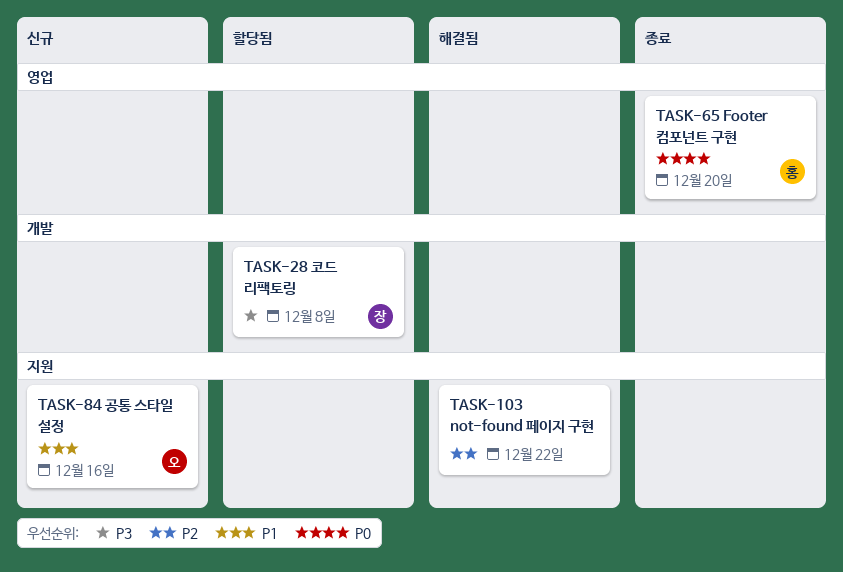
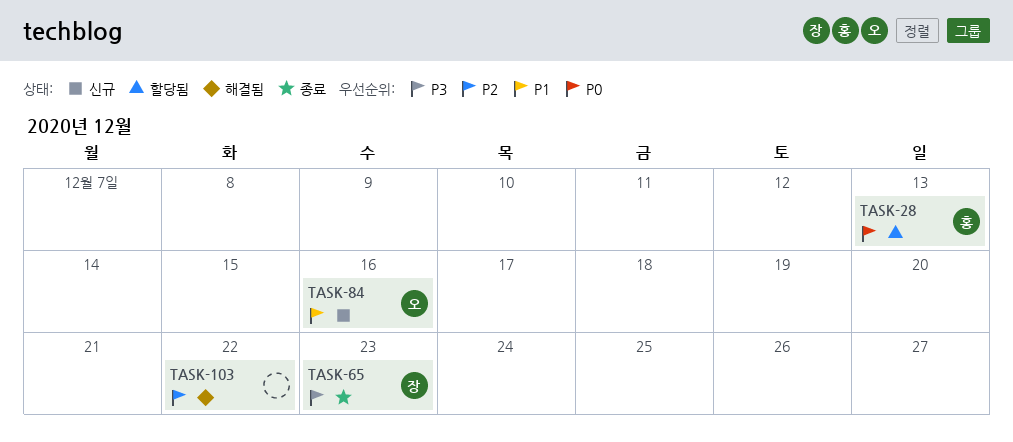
TASK-28, owner: 장 -> 홍
TASK-28, priority: P3 -> P0
TASK-28, due: Dec 8 -> Dec 13
TASK-65, owner: 홍 -> 장
TASK-65, priority: P0 -> P3
TASK-65, due: Dec 20 -> Dec 23

